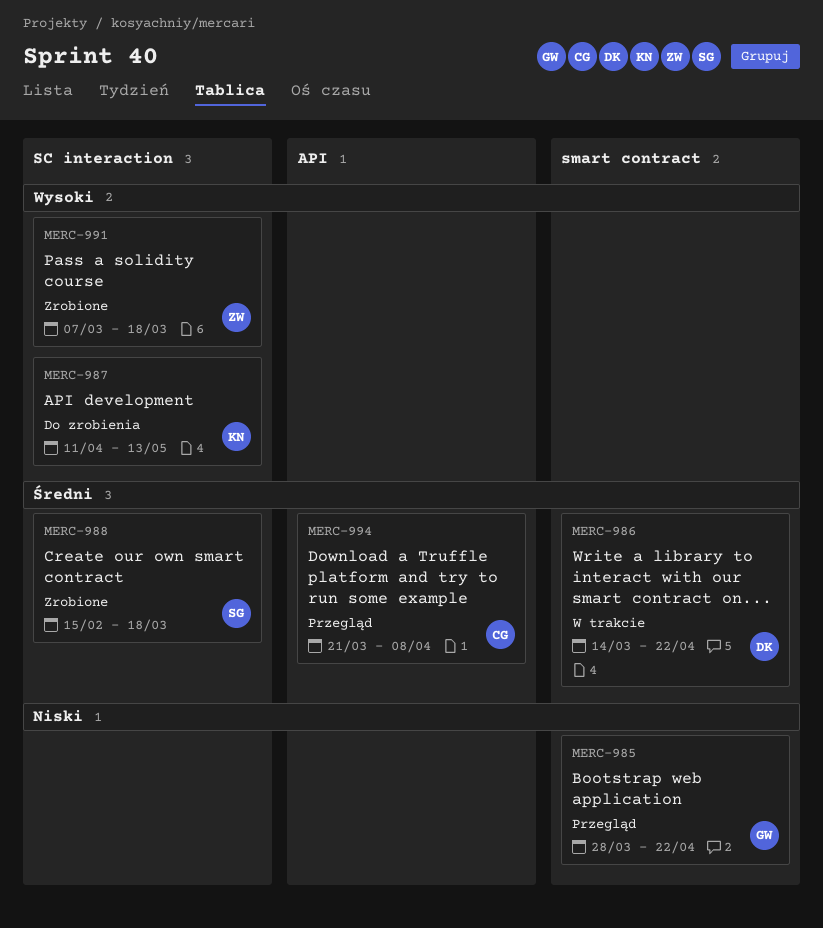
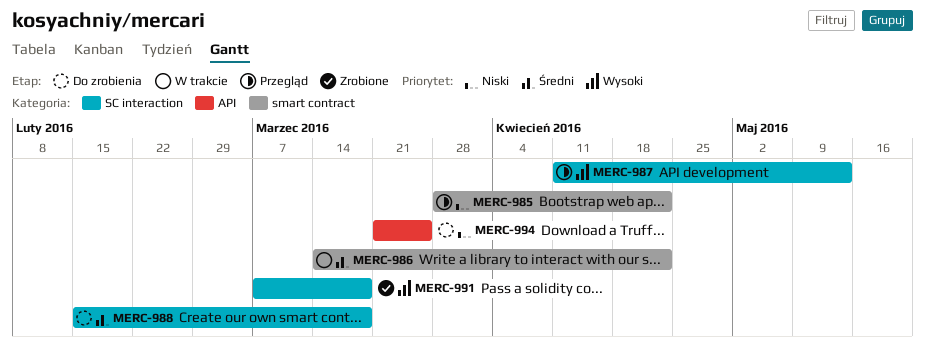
MERC-987, status: Do zrobienia -> Przegląd
MERC-988, status: Zrobione -> Do zrobienia
MERC-994, status: Przegląd -> Do zrobienia
MERC-994, priority: Średni -> Niski
MERC-994, due: Apr 8 -> Mar 25

